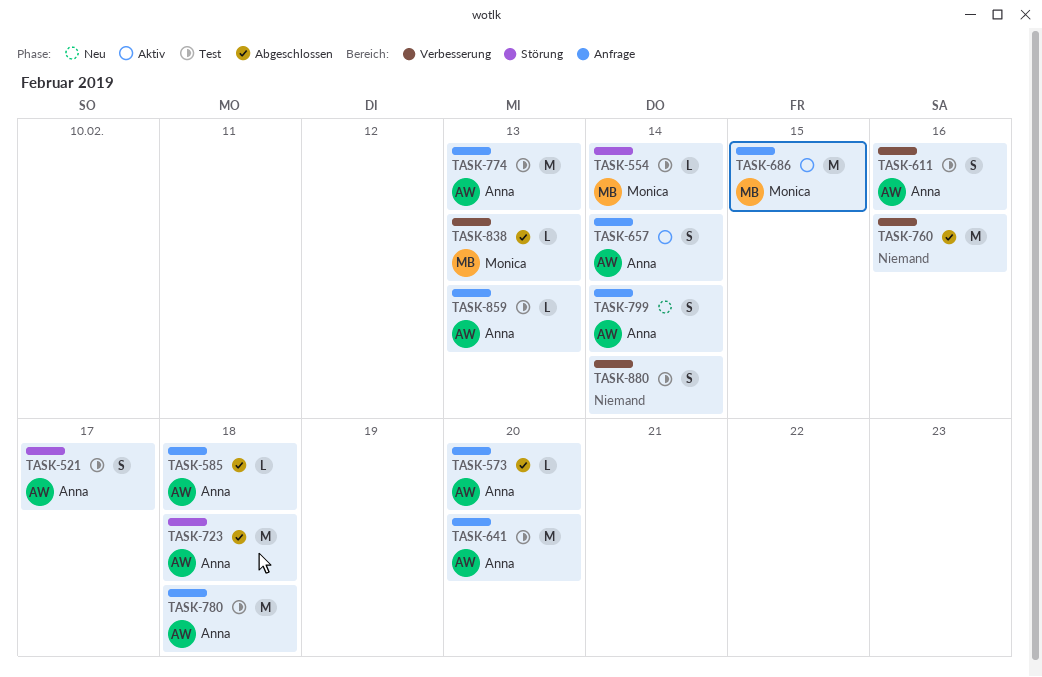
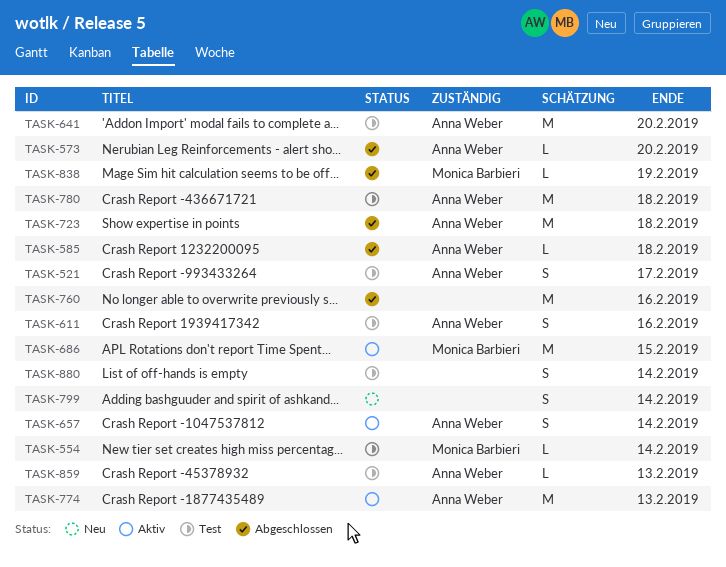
TASK-774, status: Test -> Aktiv
TASK-799, owner: Anna Weber -> none
TASK-838, due: Feb 13 -> Feb 19

